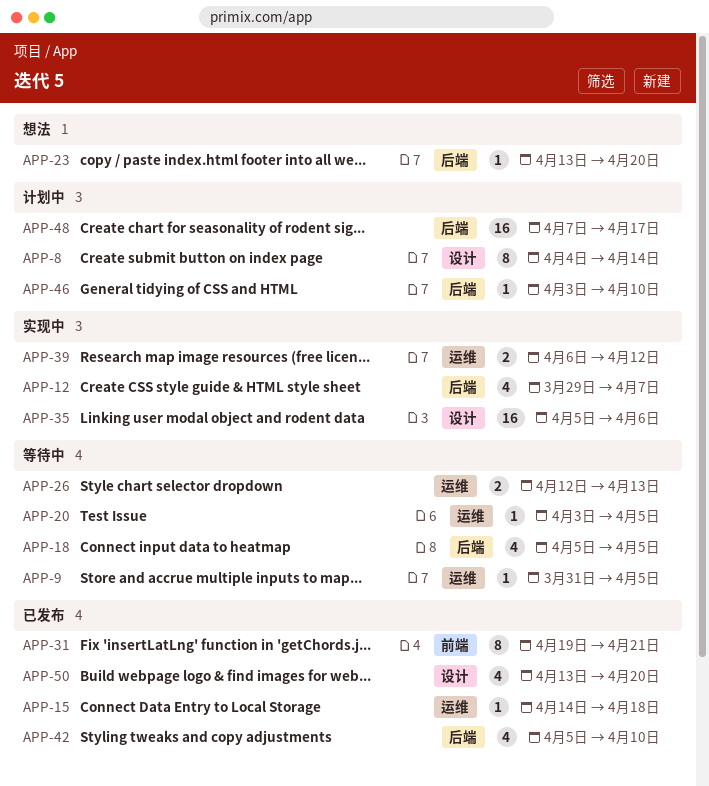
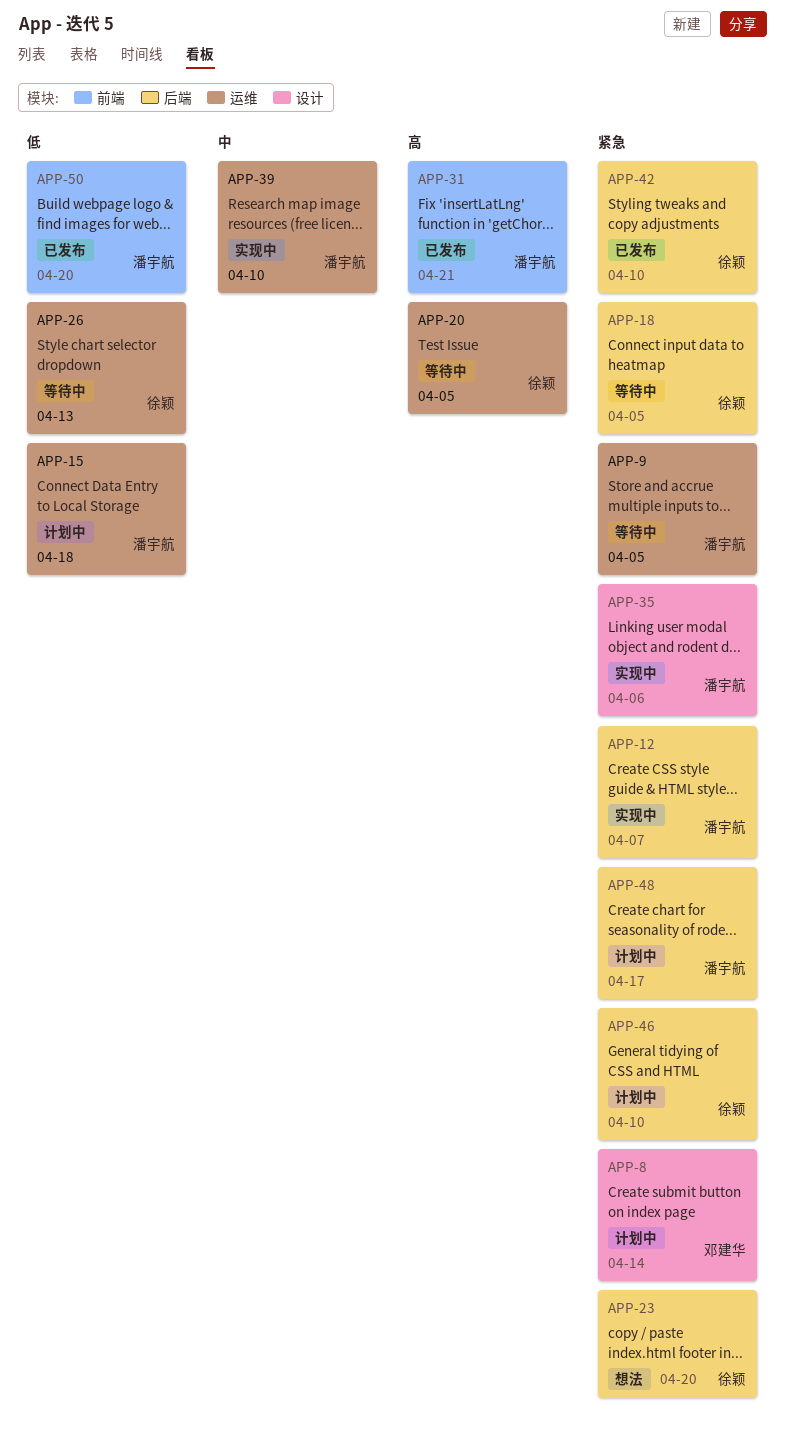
APP-15, status: 已发布 -> 计划中
APP-39, due: Apr 12 -> Apr 10
APP-50, label: 设计 -> 前端

